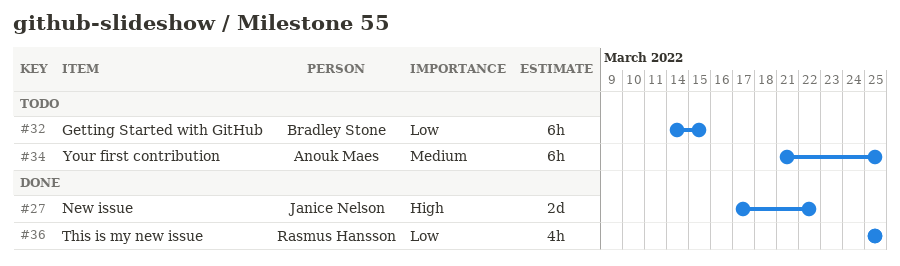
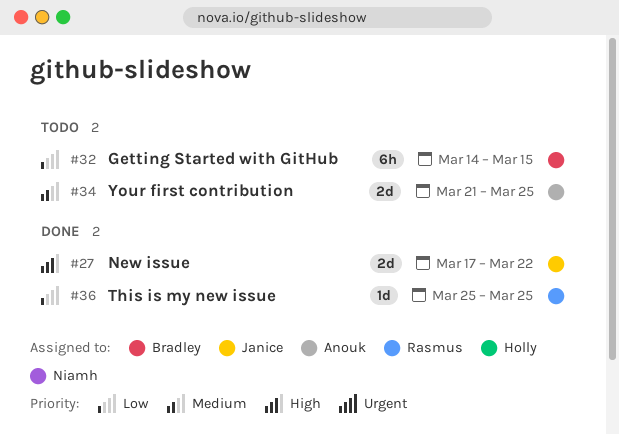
#34, estimate: 6h -> 2d
#36, estimate: 4h -> 1d

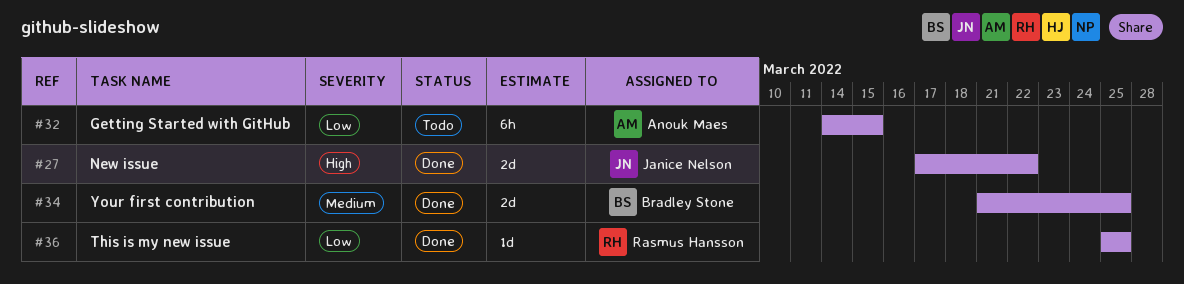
#32, owner: Bradley Stone -> Anouk Maes
#34, status: Todo -> Done
#34, owner: Anouk Maes -> Bradley Stone

